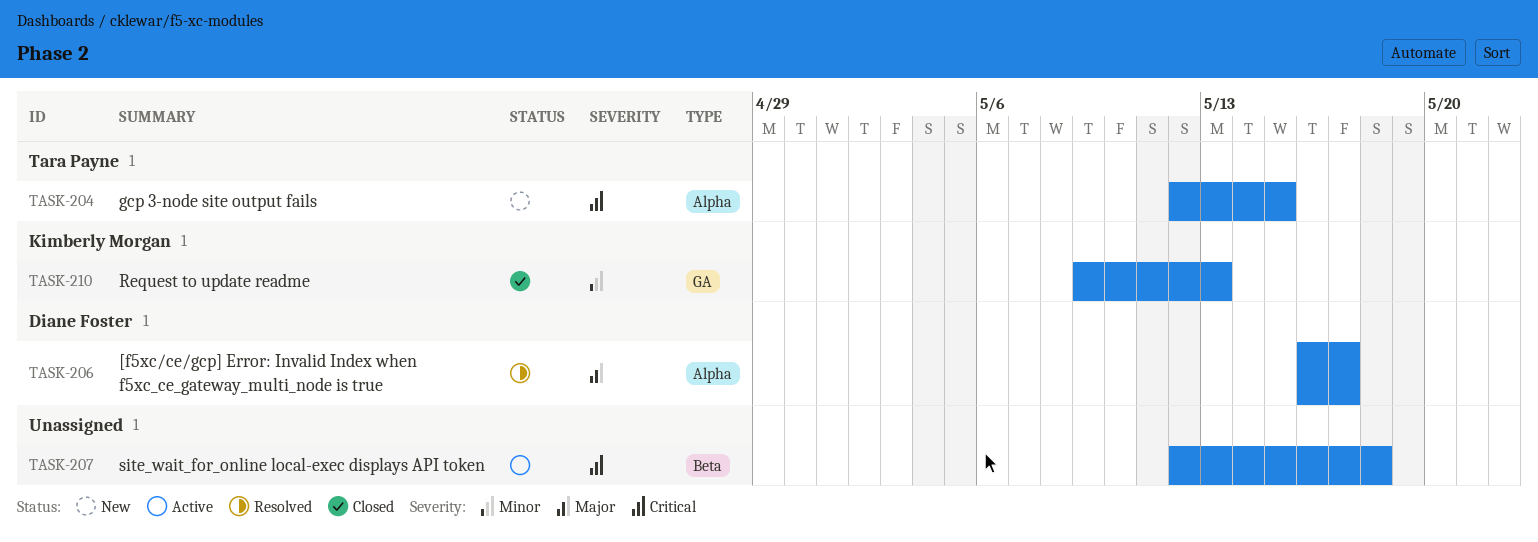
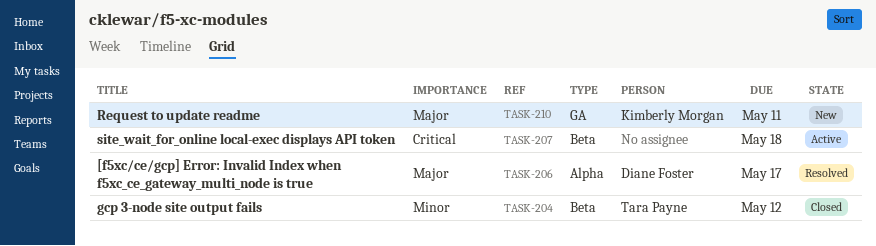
TASK-204, status: New -> Closed
TASK-204, priority: Critical -> Minor
TASK-204, label: Alpha -> Beta
TASK-204, due: May 15 -> May 12
TASK-210, status: Closed -> New
TASK-210, priority: Minor -> Major
TASK-210, due: May 13 -> May 11

